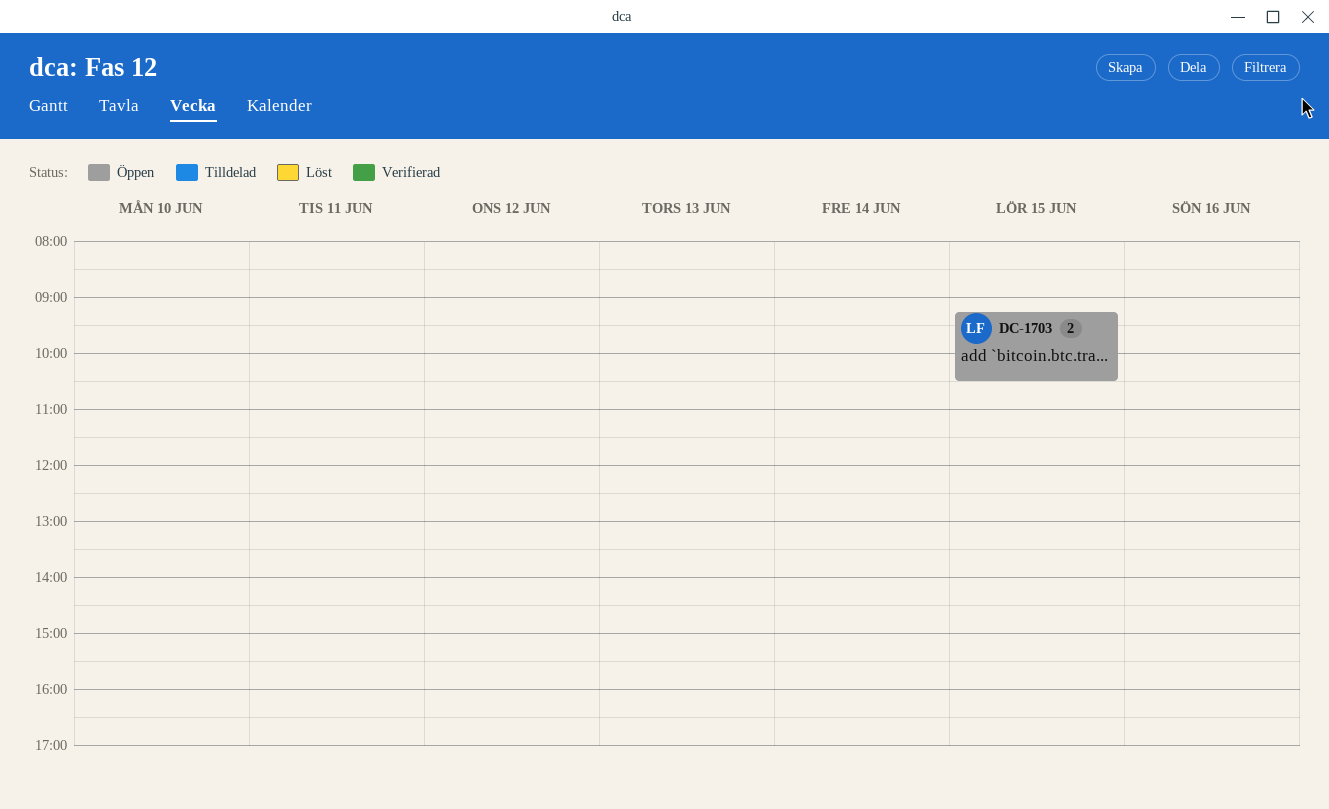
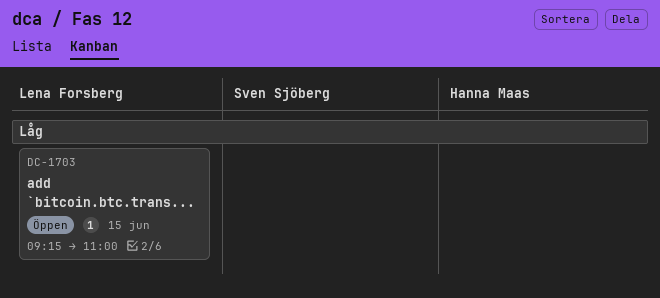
DC-1703, estimate: 2 -> 1
DC-1703, ends: 10:30 -> 11:00

